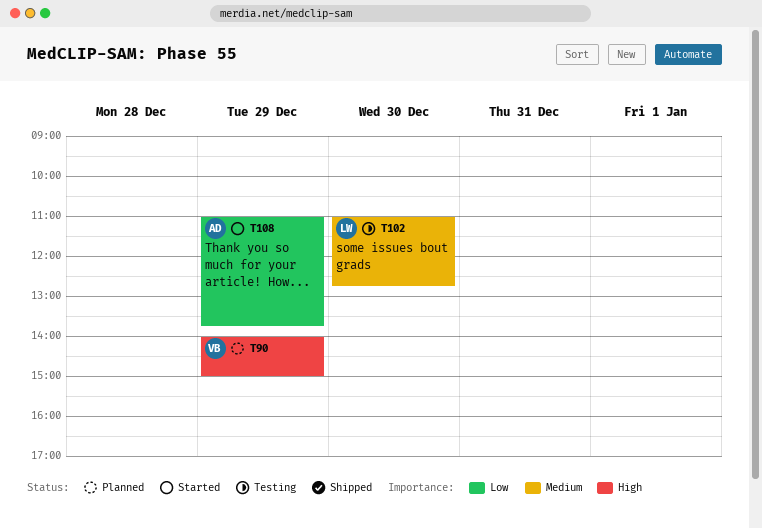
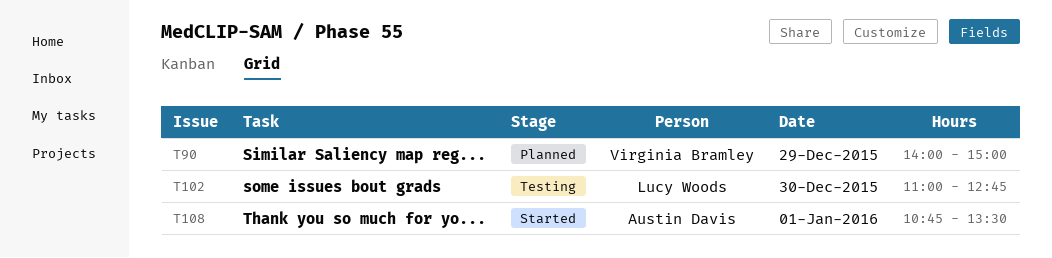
T108, day: Dec 29 -> Jan 1
T108, begins: 11:00 -> 10:45
T108, ends: 13:45 -> 13:30

